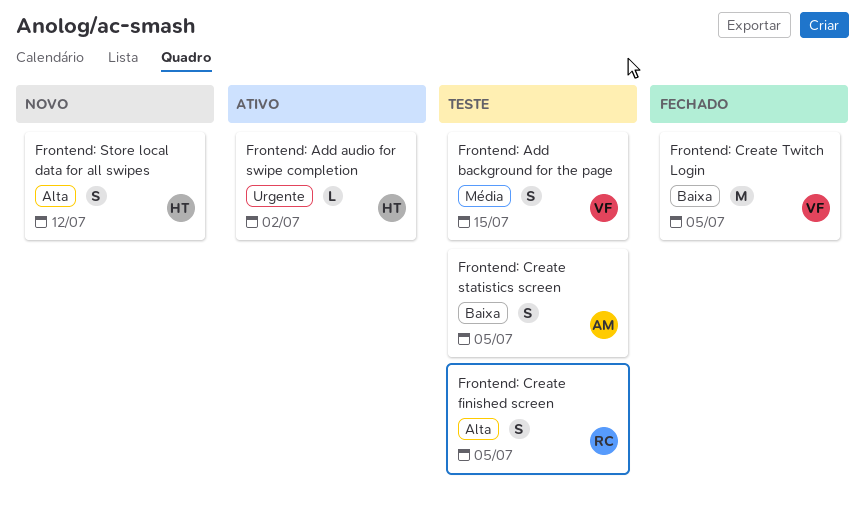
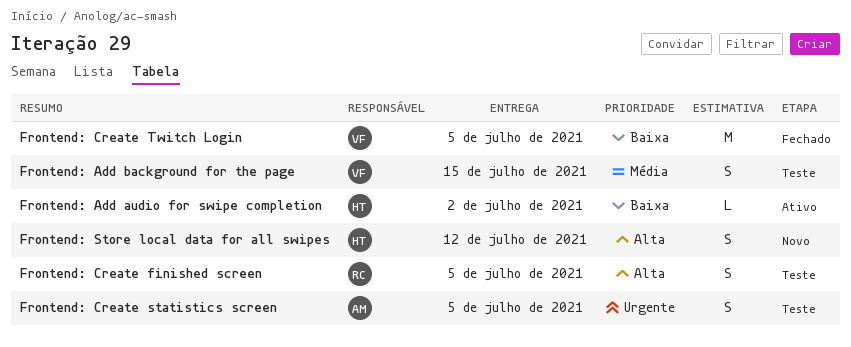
Frontend: Add audio for swipe completion, priority: Urgente -> Baixa
Frontend: Create statistics screen, priority: Baixa -> Urgente

